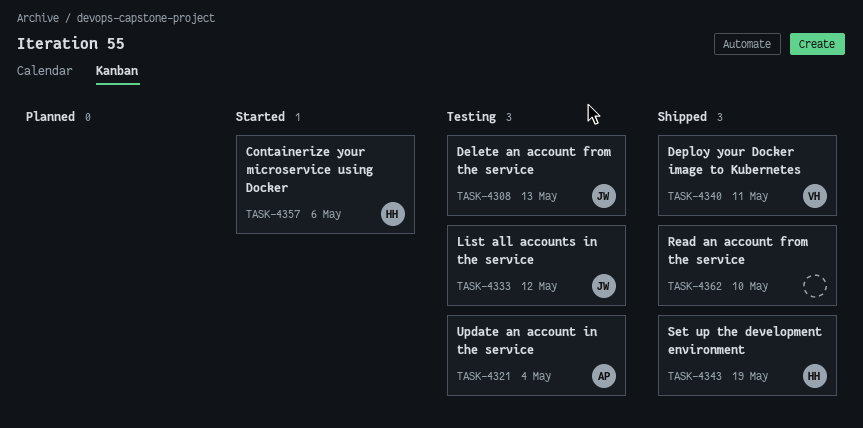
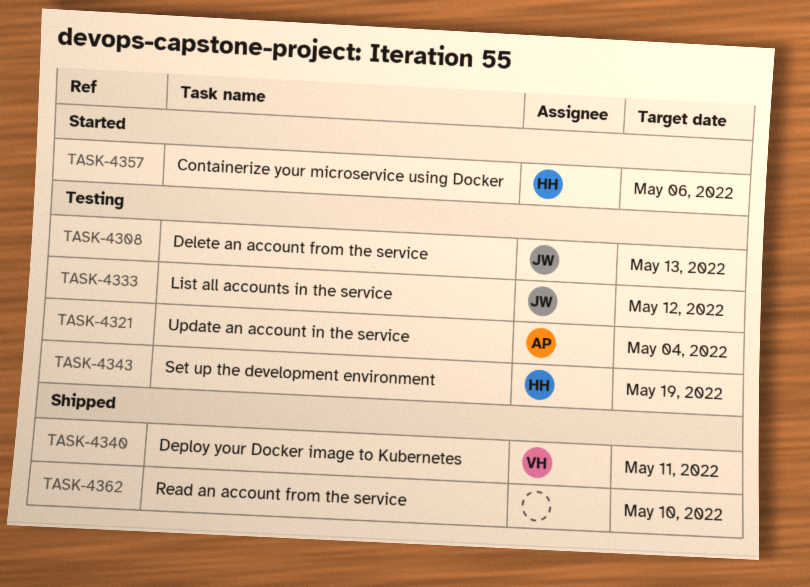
TASK-4343, status: Shipped -> Testing

